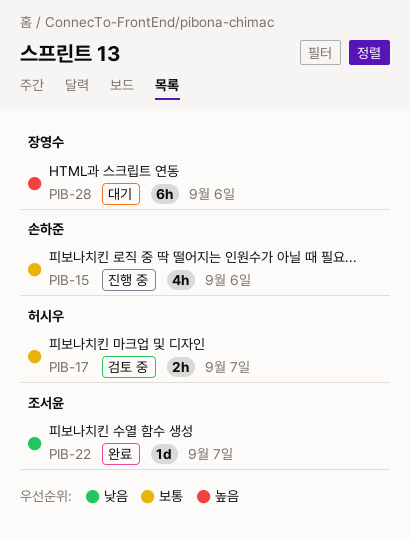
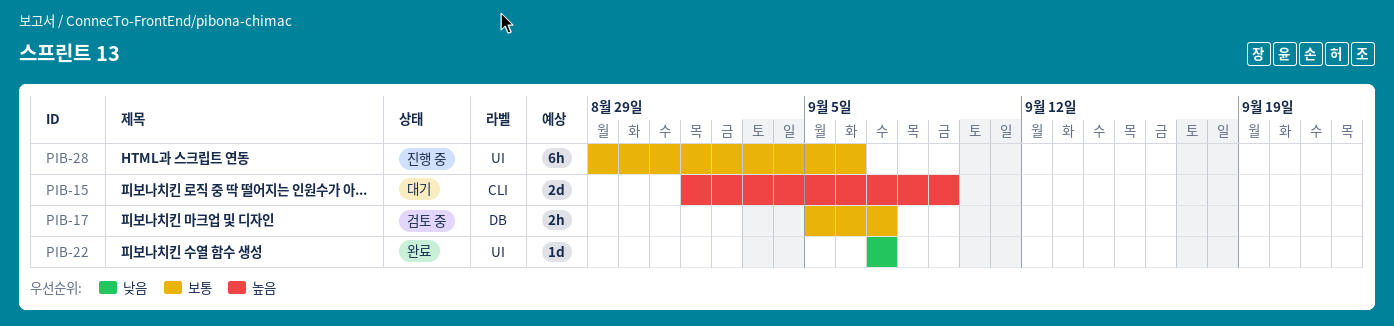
PIB-15, status: 진행 중 -> 대기
PIB-15, priority: 보통 -> 높음
PIB-15, estimate: 4h -> 2d
PIB-15, due: Sep 6 -> Sep 9
PIB-28, status: 대기 -> 진행 중
PIB-28, priority: 높음 -> 보통

